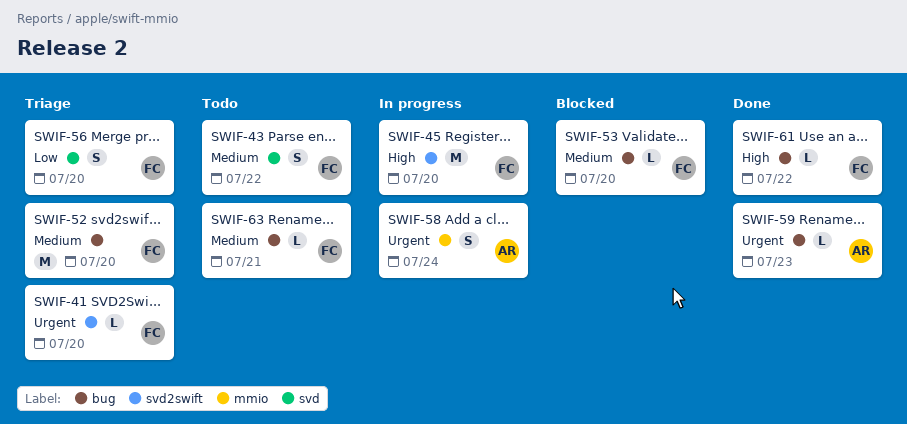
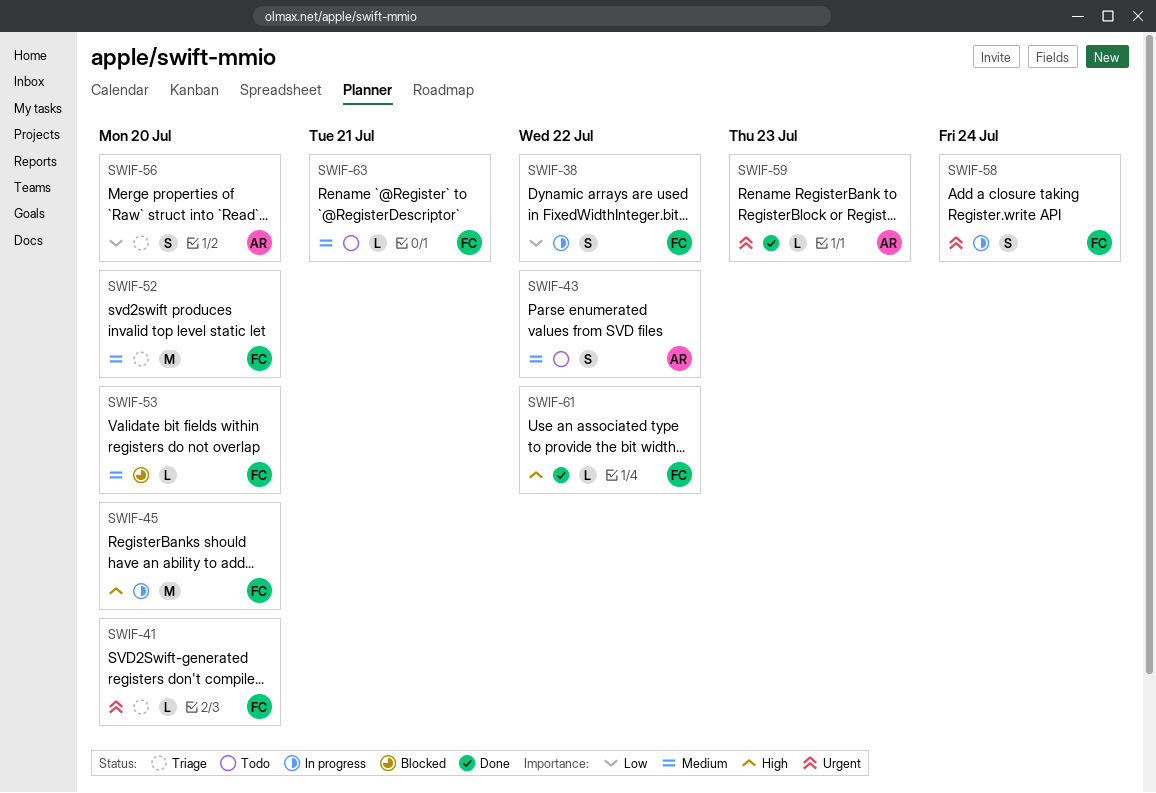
SWIF-38: none -> present
SWIF-43, owner: FC -> AR
SWIF-56, owner: FC -> AR
SWIF-58, owner: AR -> FC

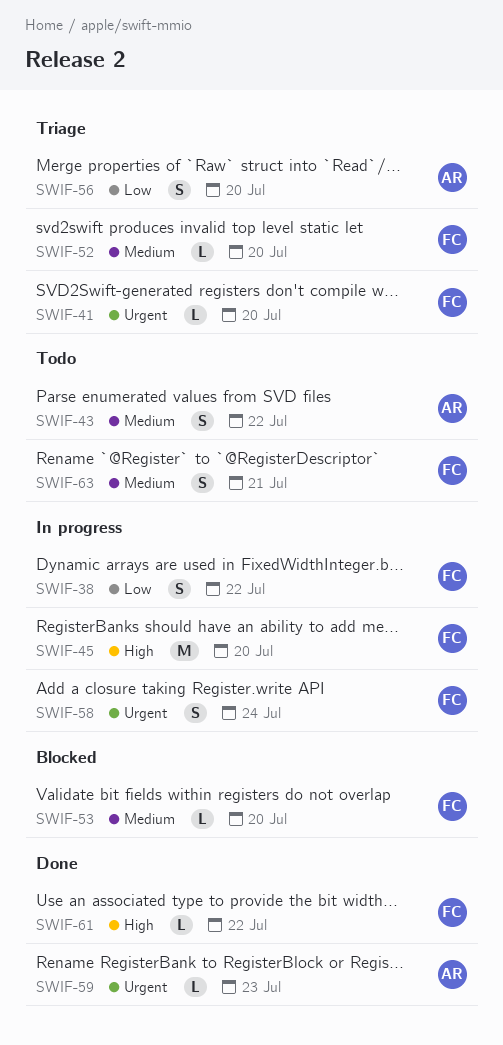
SWIF-52, estimate: M -> L
SWIF-63, estimate: L -> S

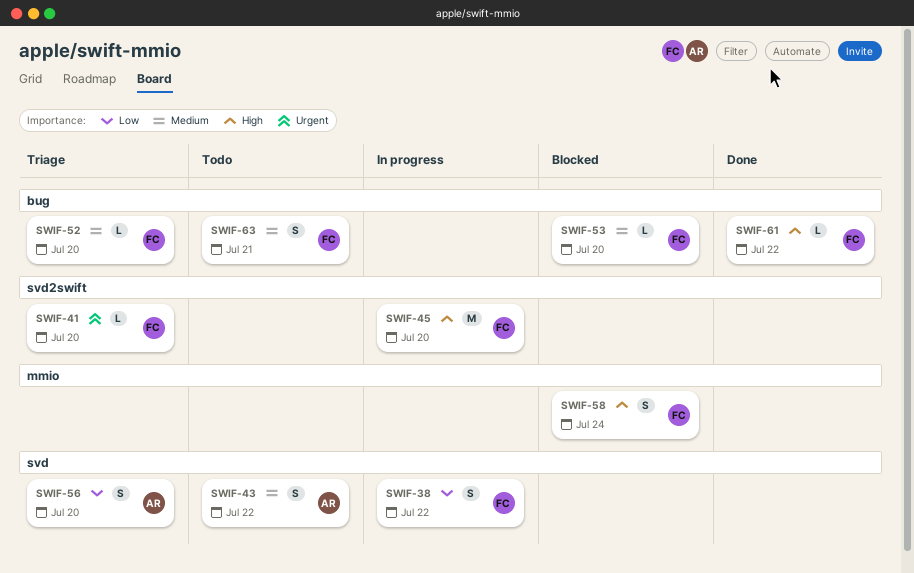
SWIF-58, status: In progress -> Blocked
SWIF-58, priority: Urgent -> High
SWIF-59: present -> none

